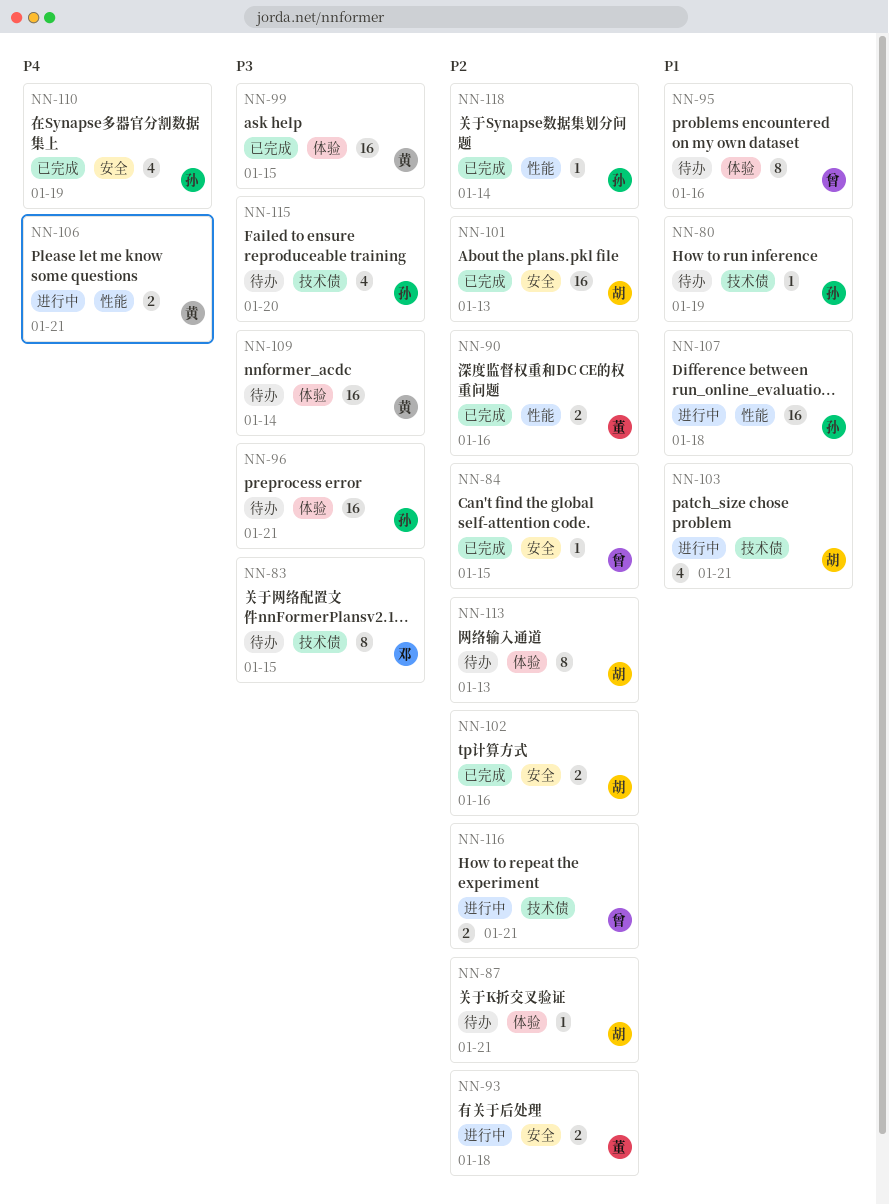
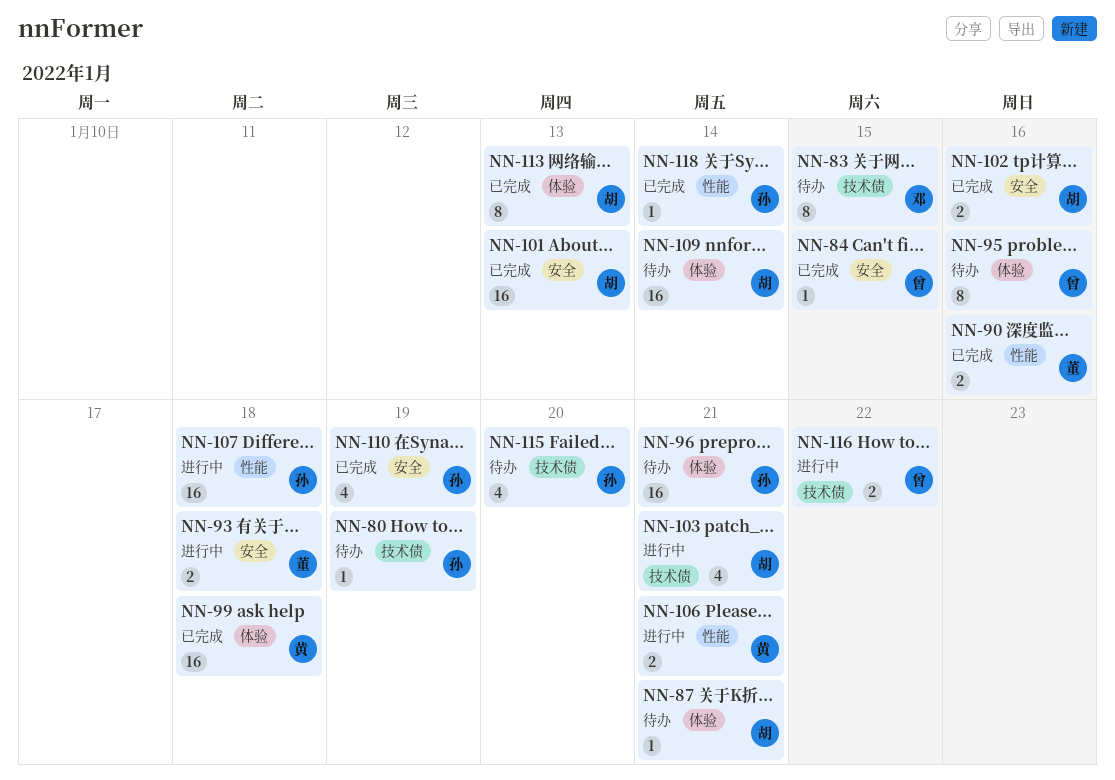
NN-99, due: Jan 15 -> Jan 18
NN-109, owner: 黄 -> 胡
NN-113, status: 待办 -> 已完成
NN-116, due: Jan 21 -> Jan 22

